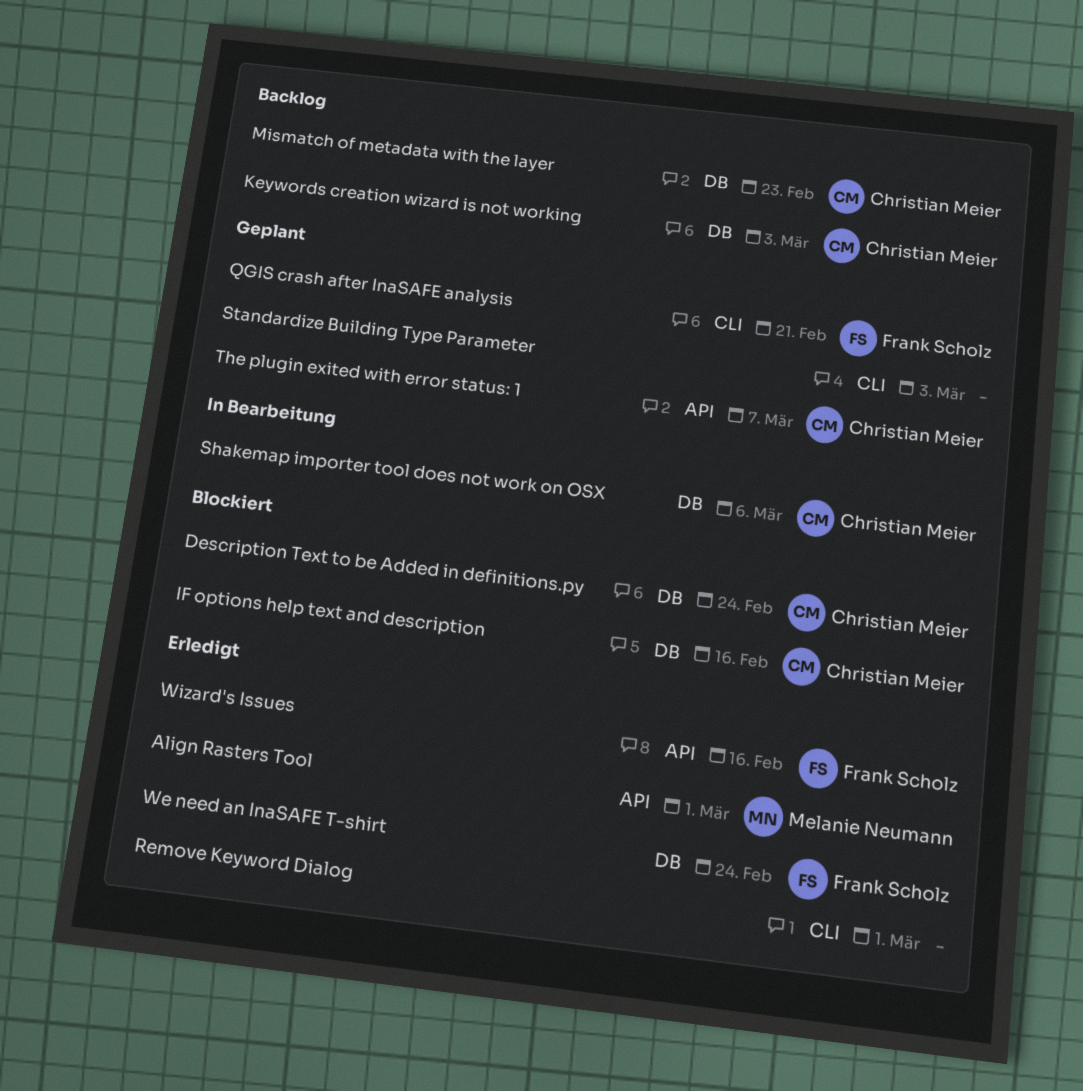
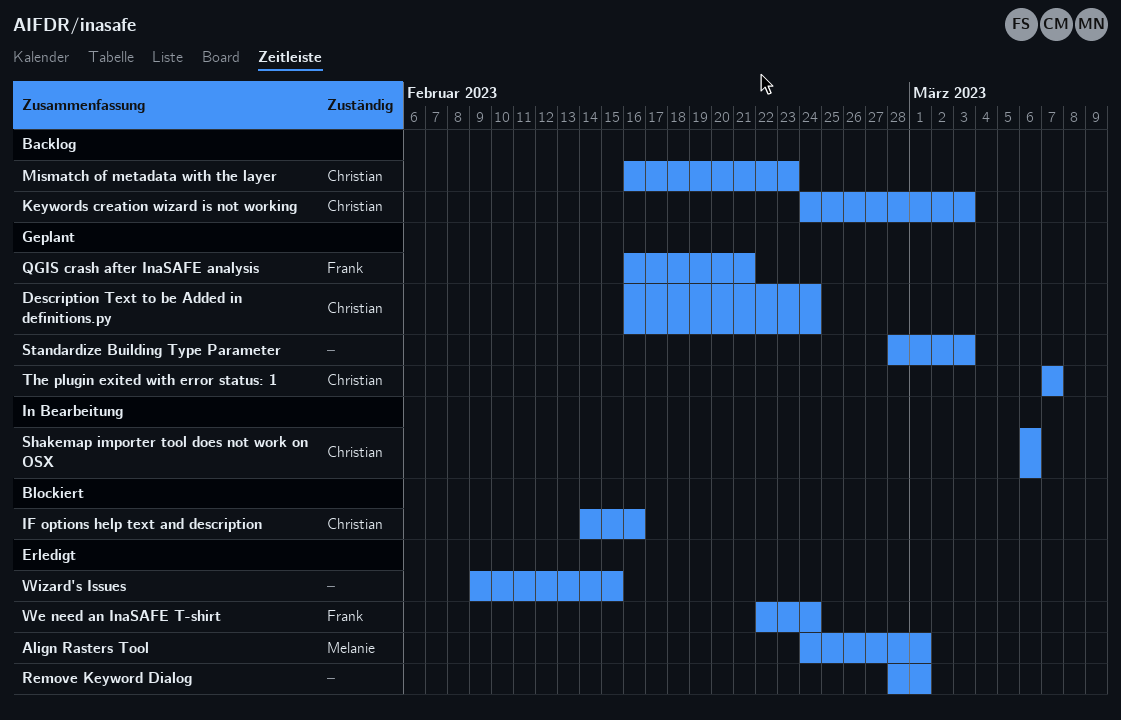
Description Text to be Added in definitions.py, status: Blockiert -> Geplant
Wizard's Issues, owner: Frank Scholz -> none
Wizard's Issues, due: Feb 16 -> Feb 15

